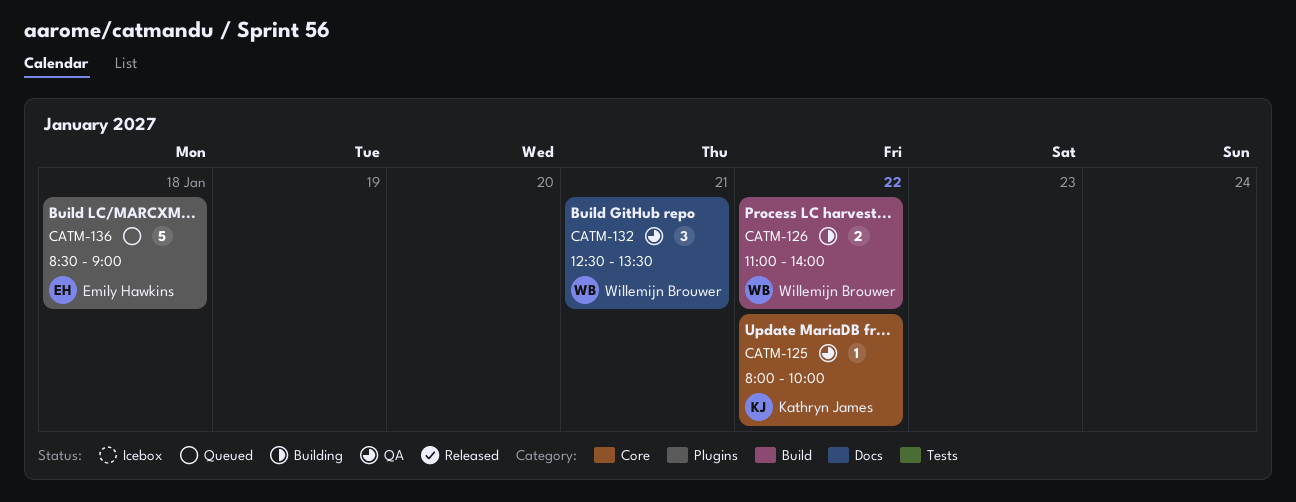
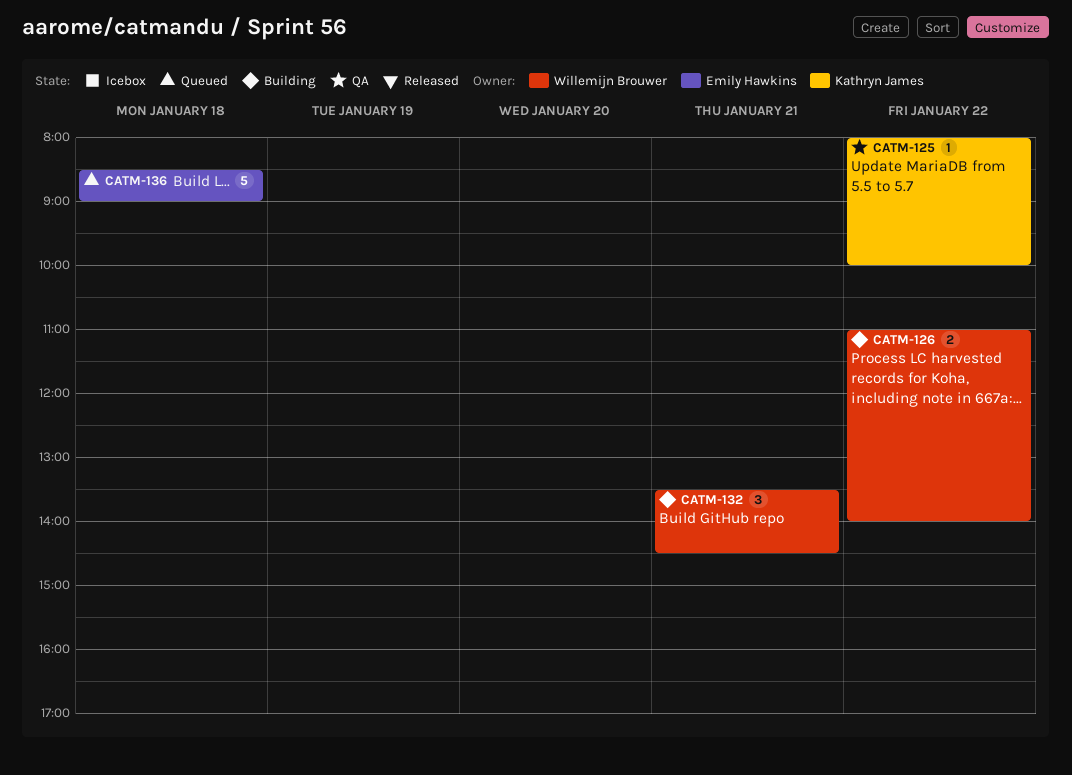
CATM-132, status: QA -> Building
CATM-132, begins: 12:30 -> 13:30
CATM-132, ends: 13:30 -> 14:30

